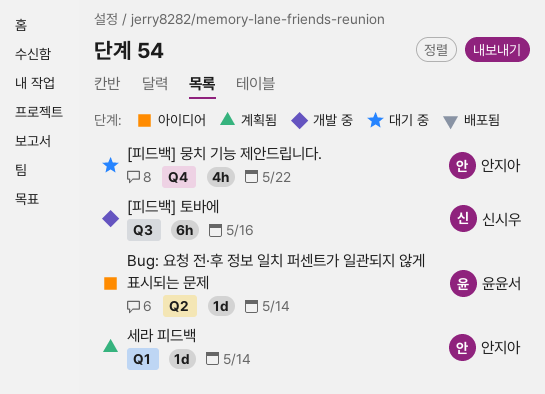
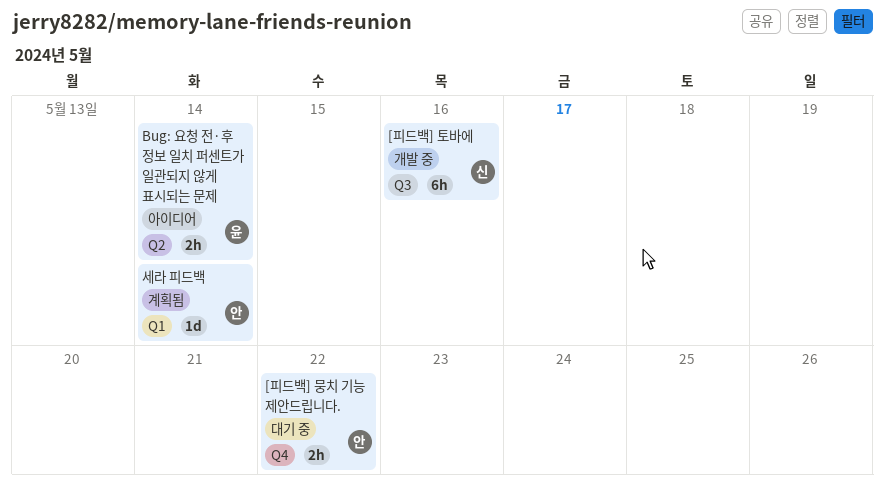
[피드백] 뭉치 기능 제안드립니다., estimate: 4h -> 2h
Bug: 요청 전·후 정보 일치 퍼센트가 일관되지 않게 표시되는 문제, estimate: 1d -> 2h

